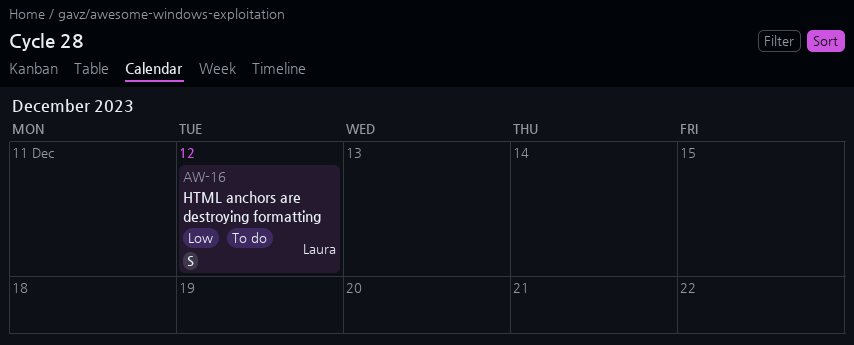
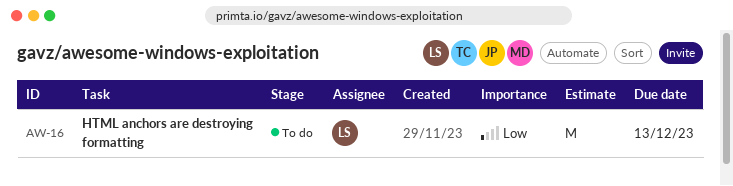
AW-16, estimate: S -> M
AW-16, due: Dec 12 -> Dec 13

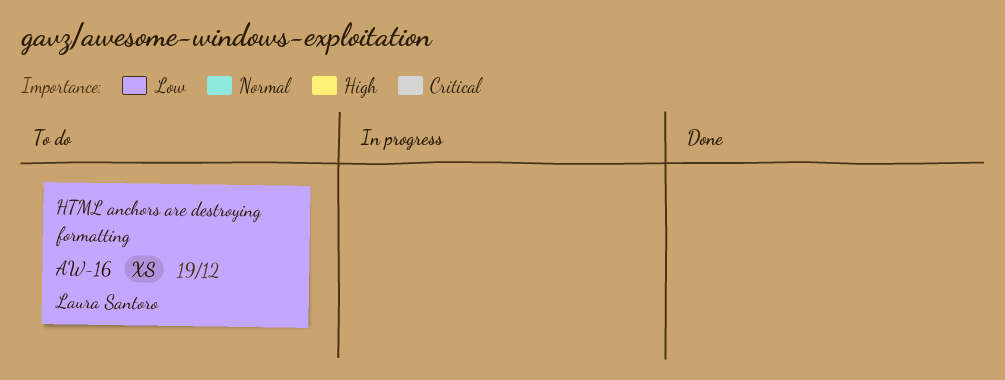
AW-16, estimate: M -> XS
AW-16, due: Dec 13 -> Dec 19

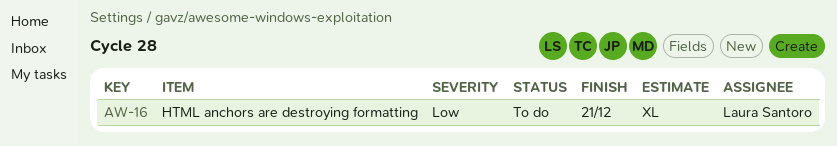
AW-16, estimate: XS -> XL
AW-16, due: Dec 19 -> Dec 21

